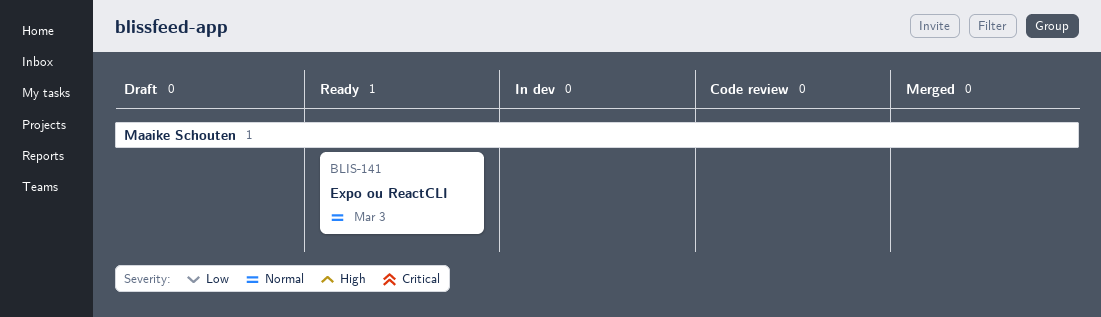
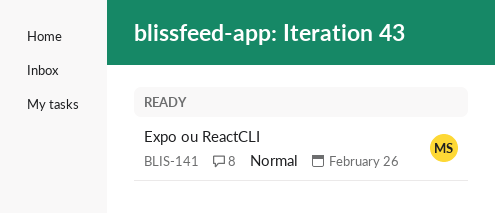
BLIS-141, due: Mar 3 -> Feb 26

